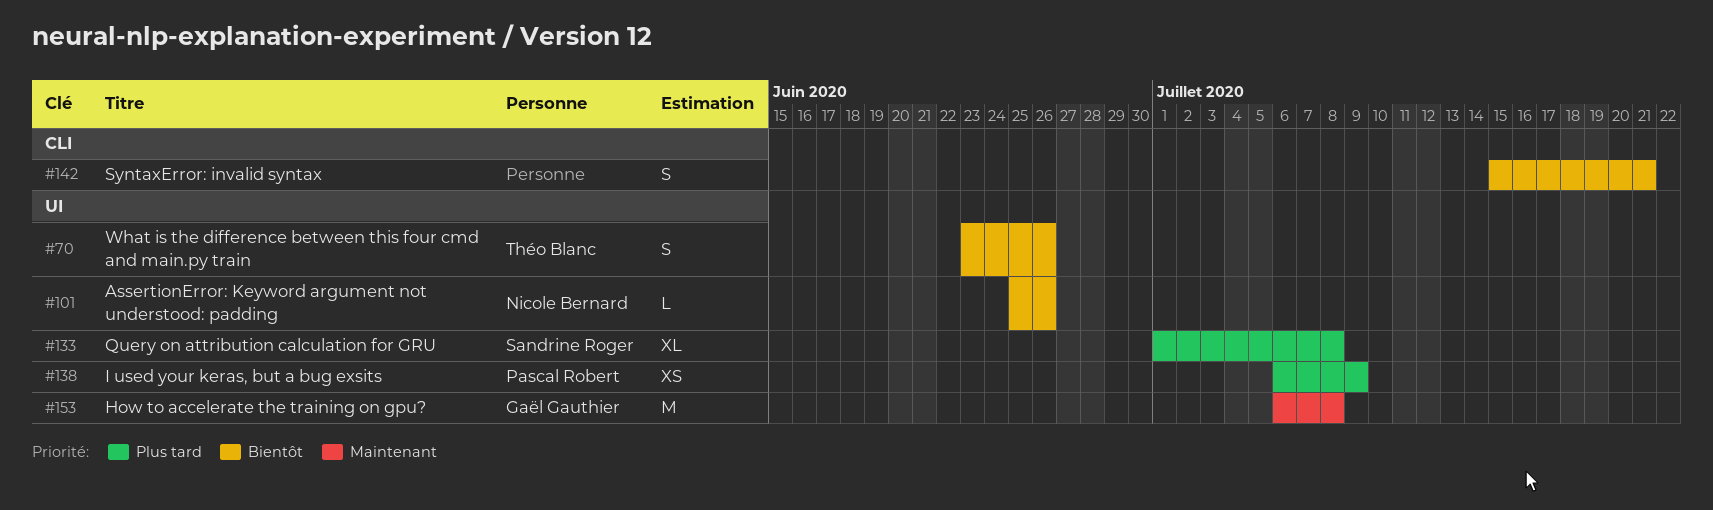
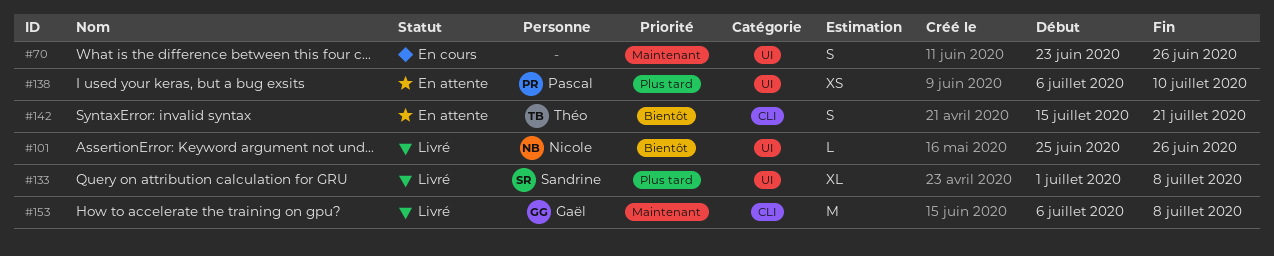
#70, owner: Théo Blanc -> none
#70, priority: Bientôt -> Maintenant
#138, due: Jul 9 -> Jul 10
#142, owner: none -> Théo Blanc
#153, label: UI -> CLI

